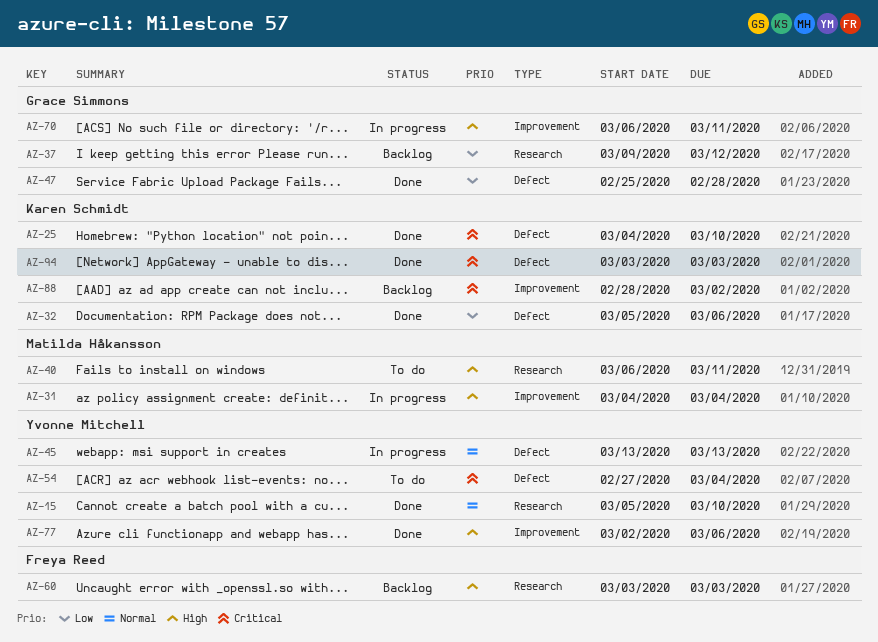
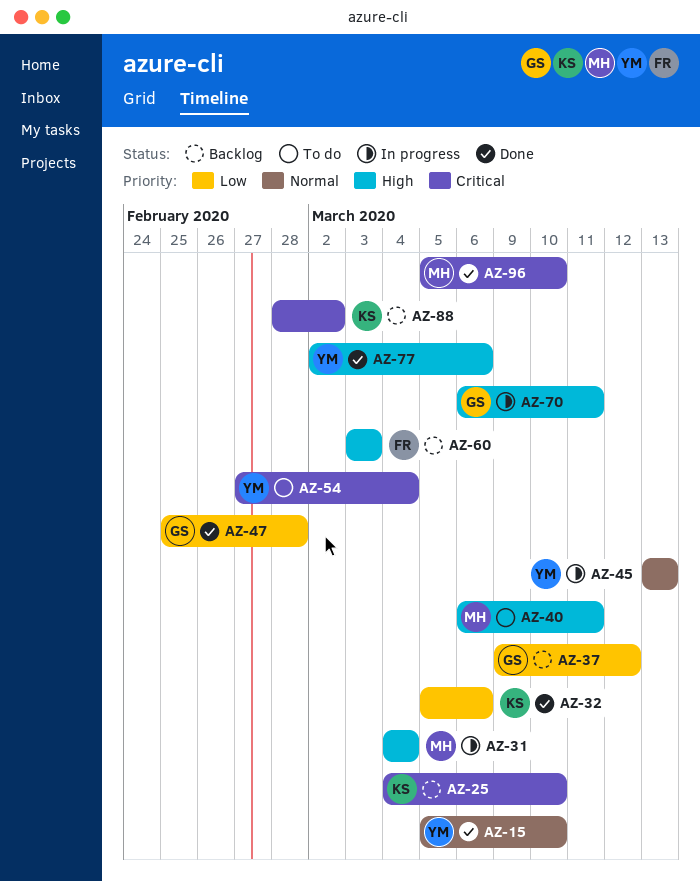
AZ-25, status: Done -> Backlog
AZ-94: present -> none
AZ-96: none -> present

